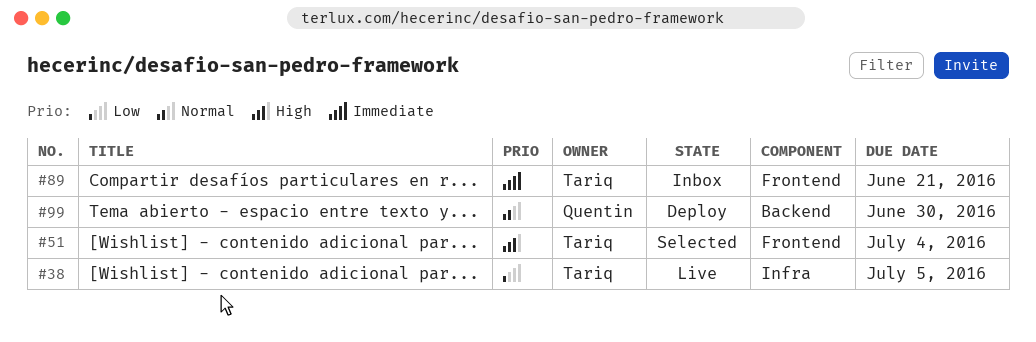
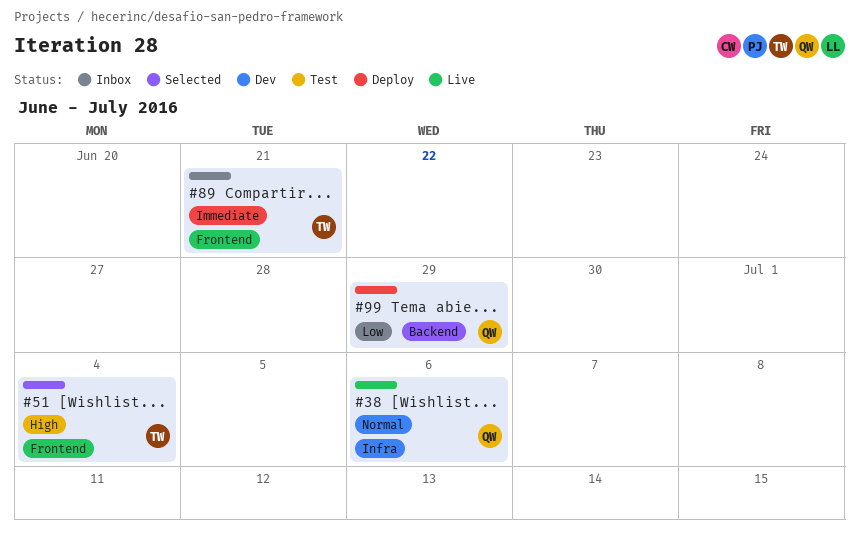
#38, owner: Tariq -> Quentin
#38, priority: Low -> Normal
#38, due: Jul 5 -> Jul 6
#99, priority: Normal -> Low
#99, due: Jun 30 -> Jun 29

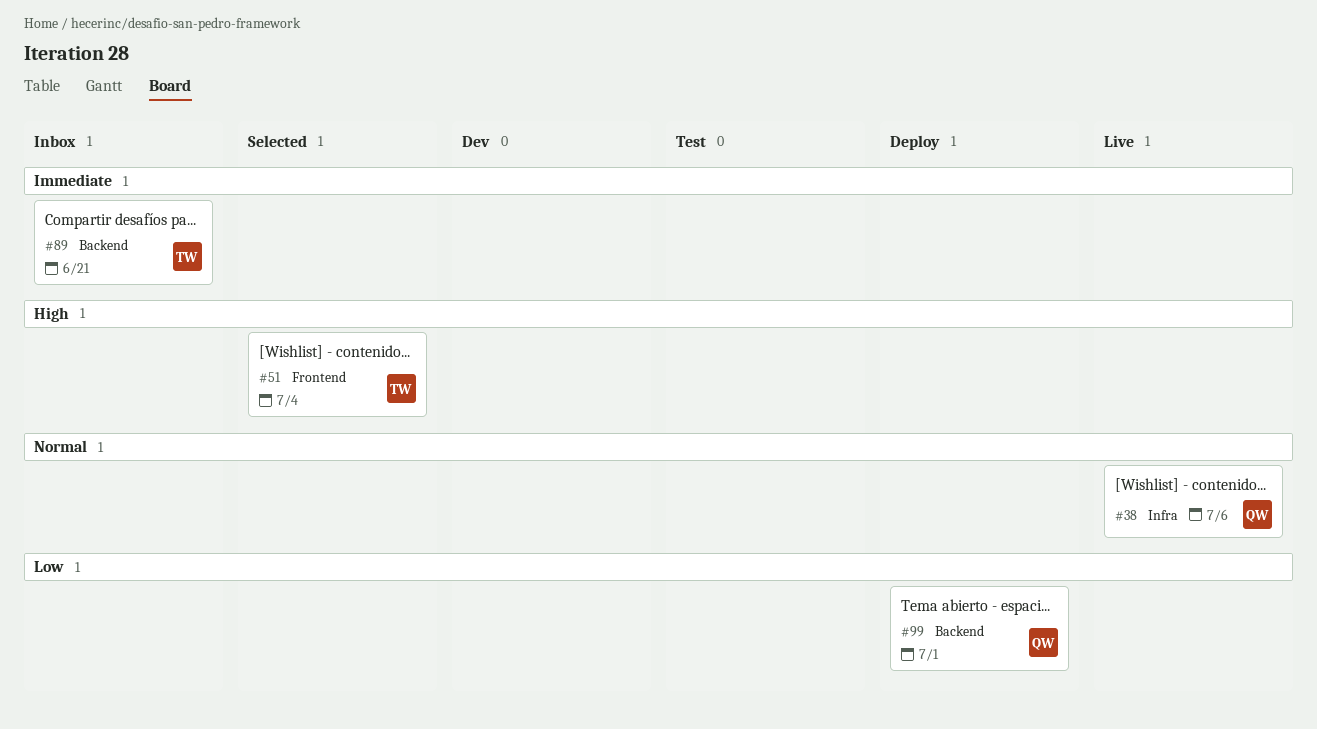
#89, label: Frontend -> Backend
#99, due: Jun 29 -> Jul 1

